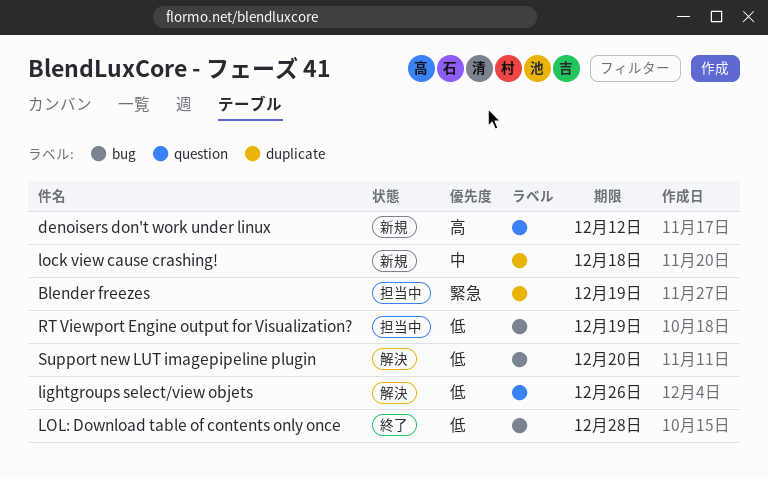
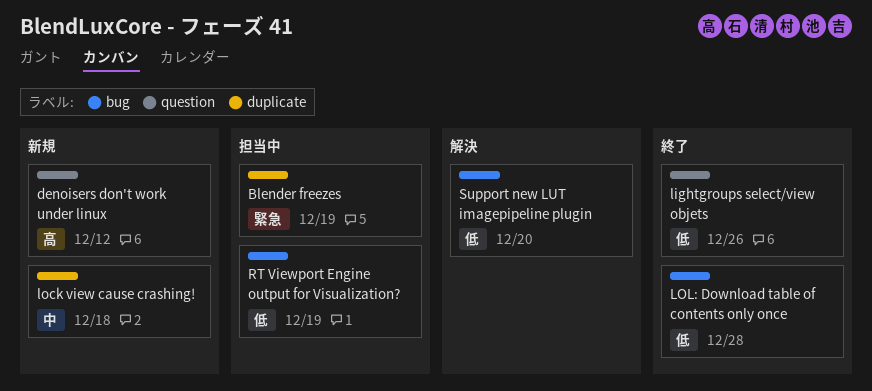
lightgroups select/view objets, status: 解決 -> 終了

